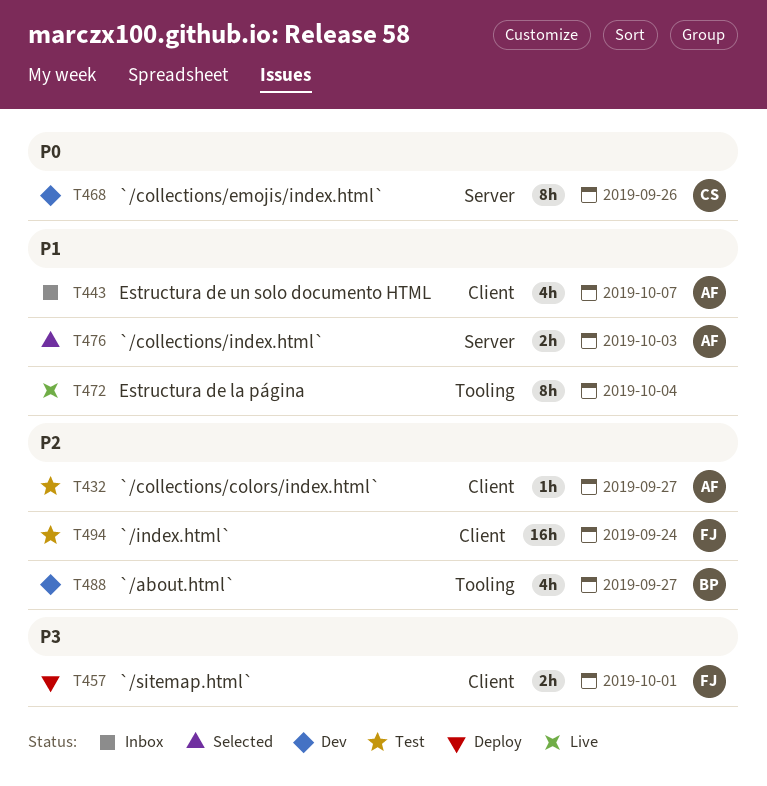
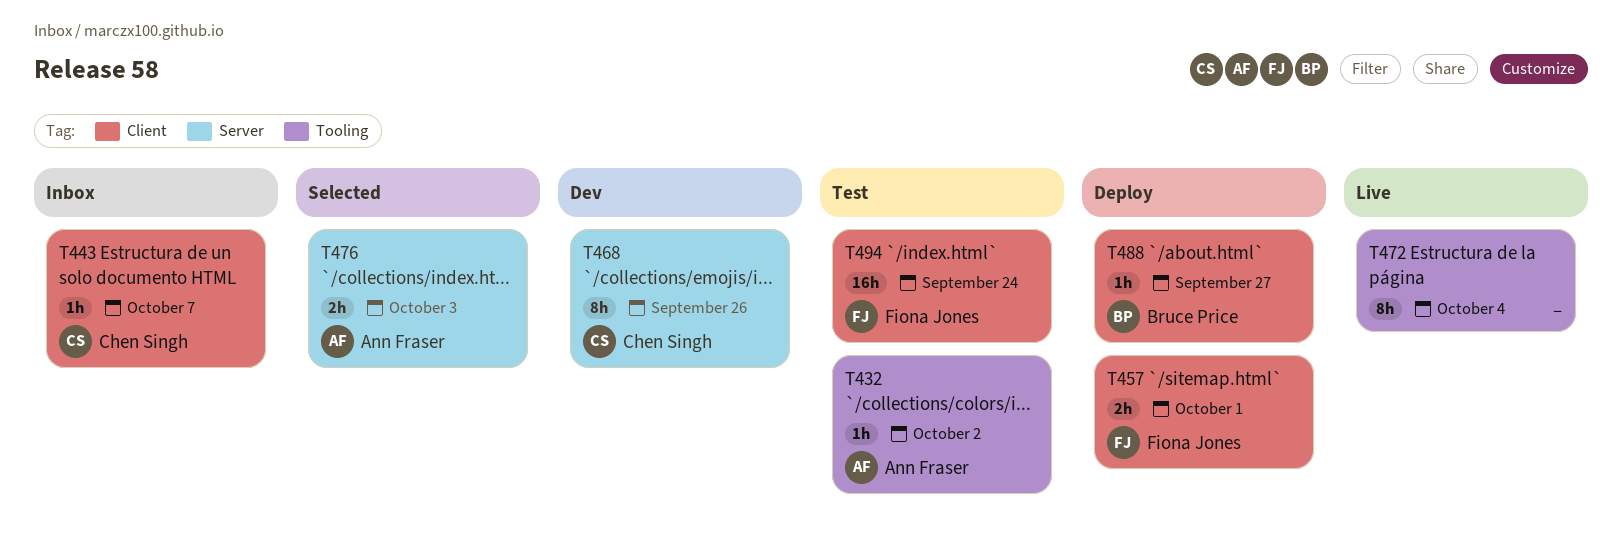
T432, label: Client -> Tooling
T432, due: Sep 27 -> Oct 2
T443, owner: Ann Fraser -> Chen Singh
T443, estimate: 4h -> 1h
T488, status: Dev -> Deploy
T488, label: Tooling -> Client
T488, estimate: 4h -> 1h

